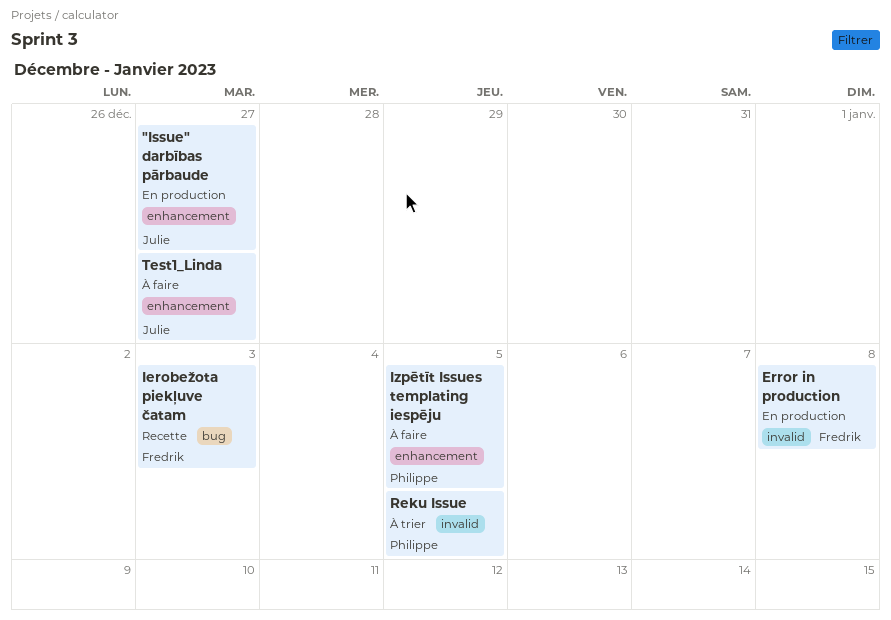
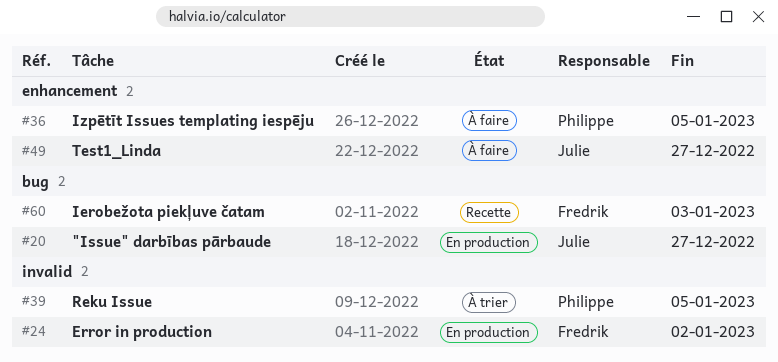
"Issue" darbības pārbaude, label: enhancement -> bug
Error in production, due: Jan 8 -> Jan 2

